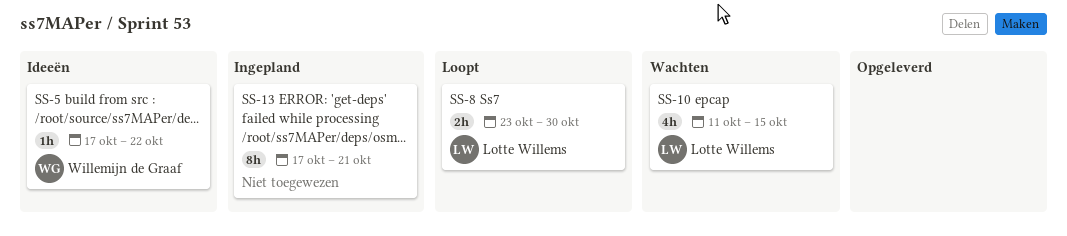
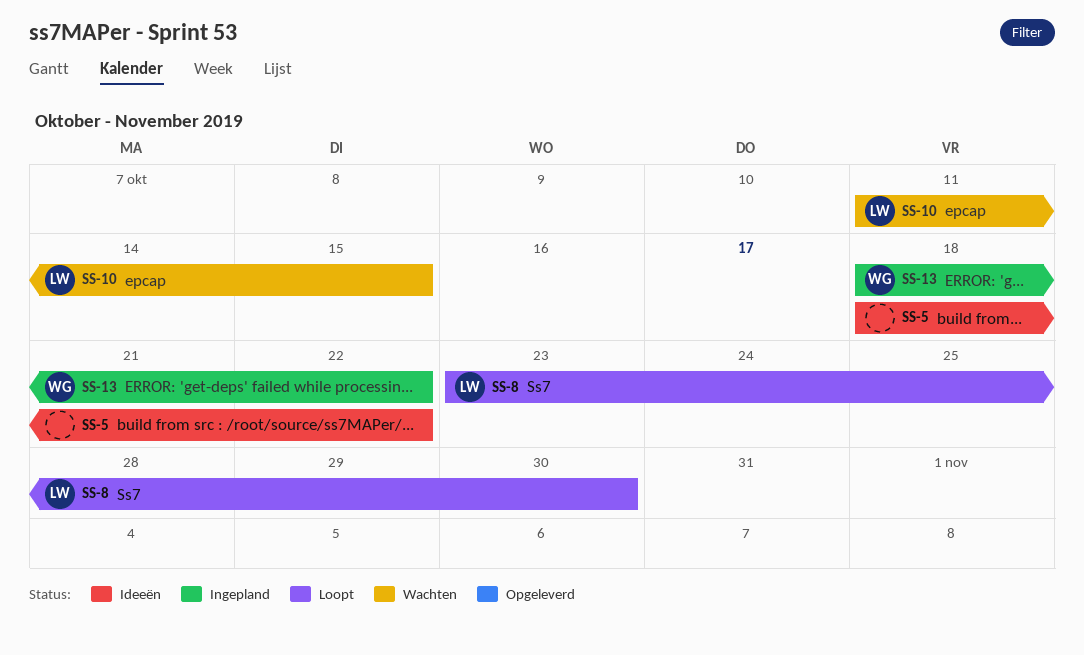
SS-5, owner: Willemijn de Graaf -> none
SS-5, start: Oct 17 -> Oct 18
SS-13, owner: none -> Willemijn de Graaf
SS-13, start: Oct 17 -> Oct 18
SS-13, due: Oct 21 -> Oct 22

